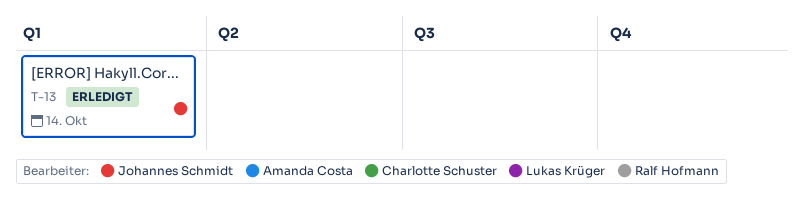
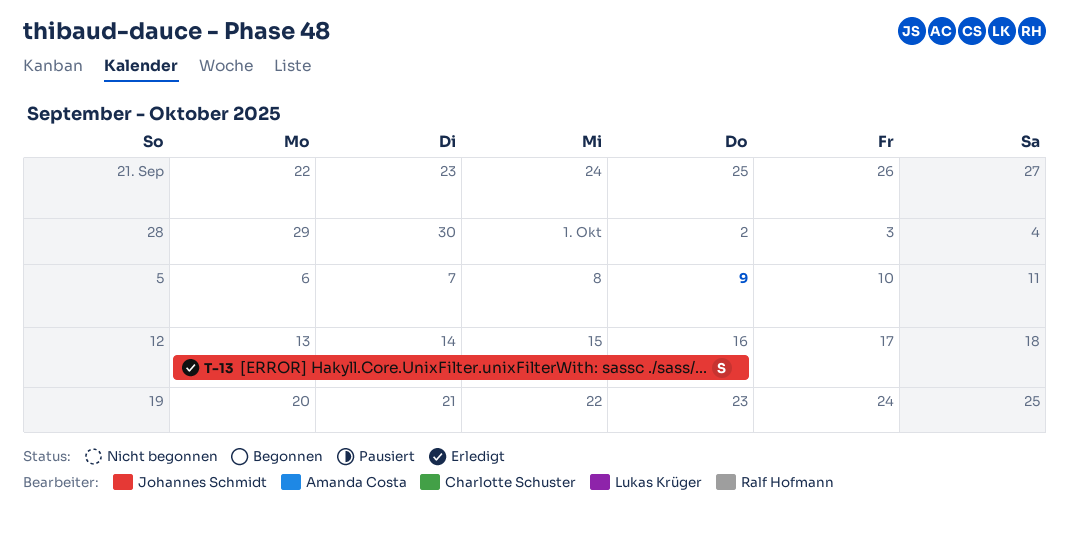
T-13, due: Oct 14 -> Oct 16

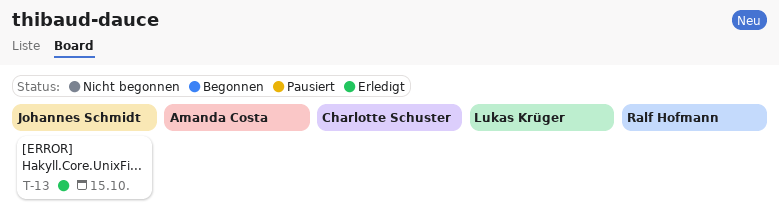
T-13, due: Oct 16 -> Oct 15

